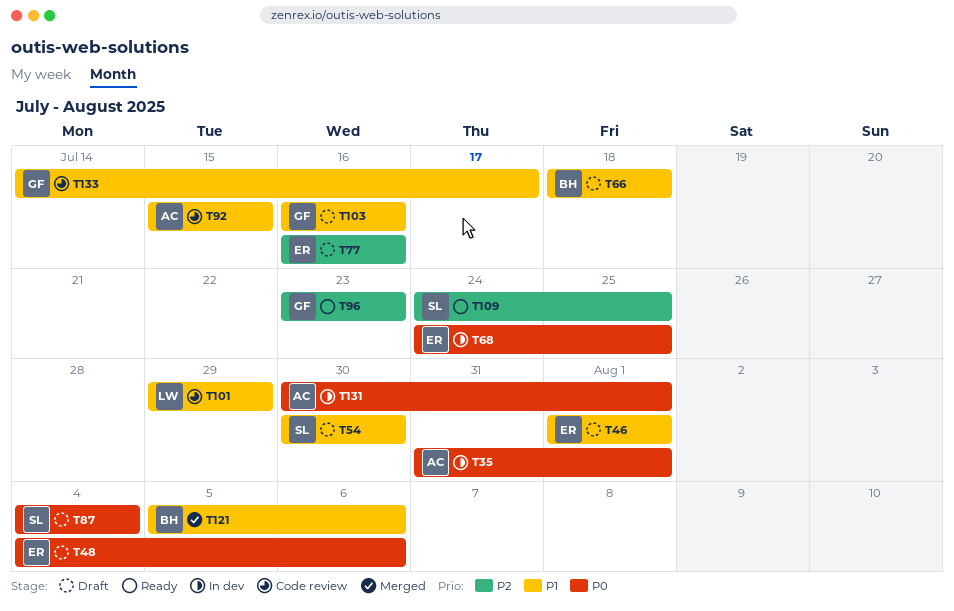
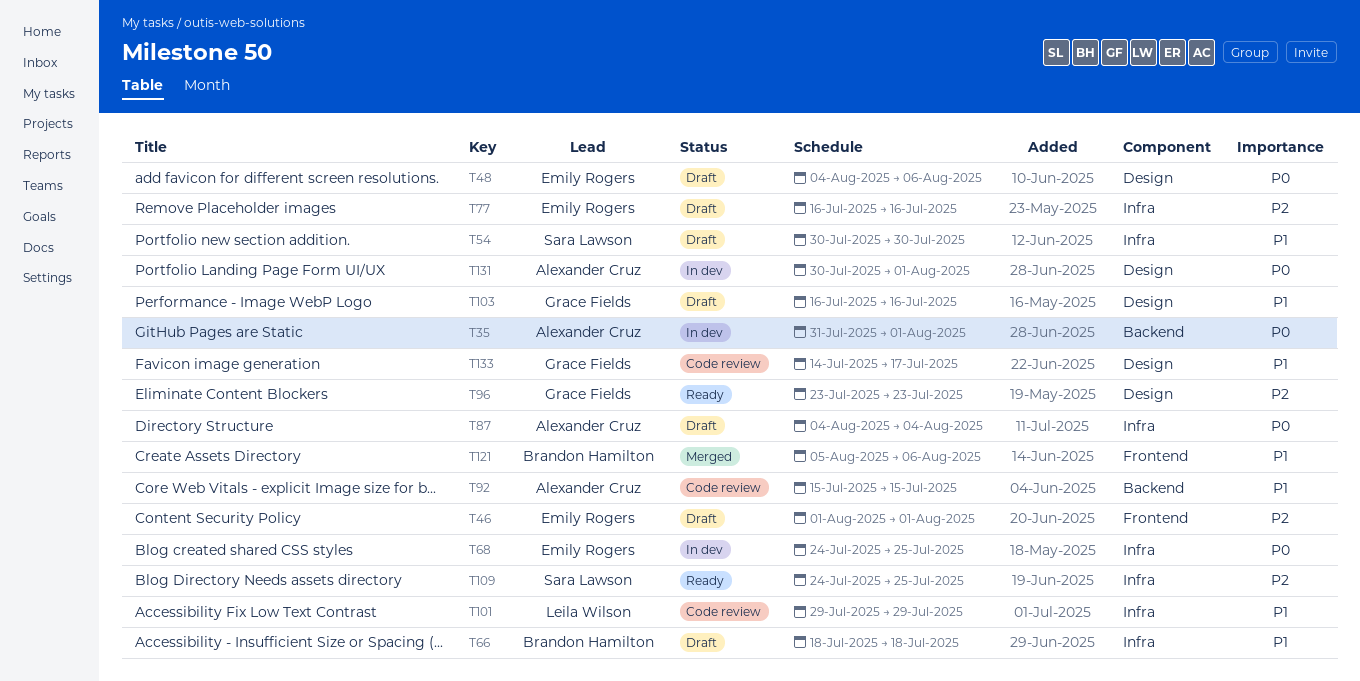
T46, priority: P1 -> P2
T87, owner: Sara Lawson -> Alexander Cruz

